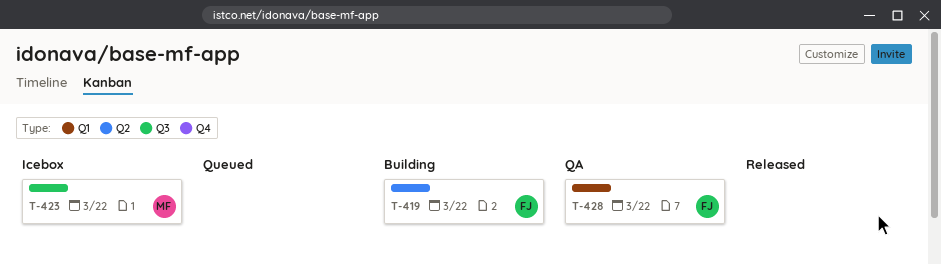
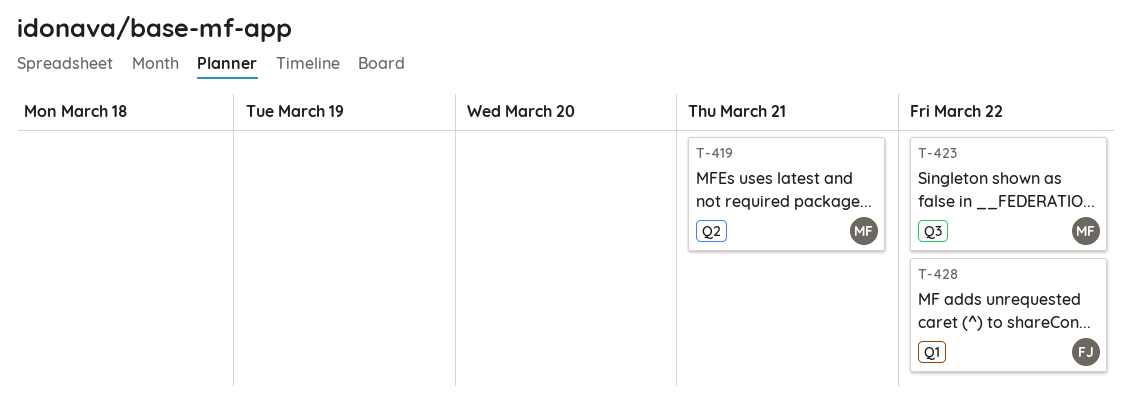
T-419, owner: FJ -> MF
T-419, due: Mar 22 -> Mar 21

